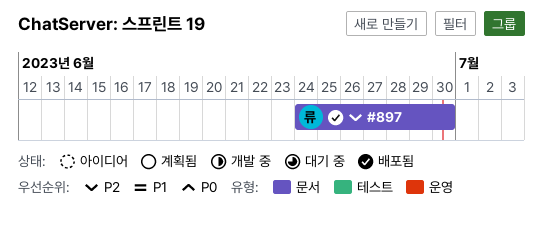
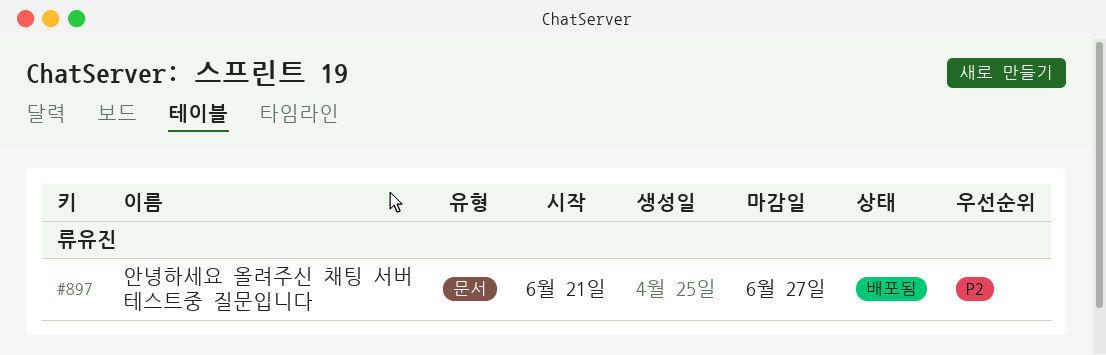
#897, start: Jun 24 -> Jun 21
#897, due: Jun 30 -> Jun 27

